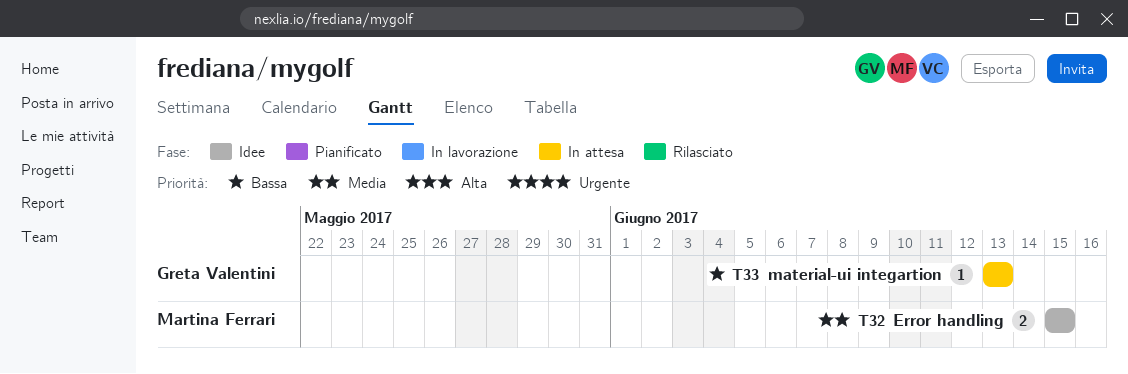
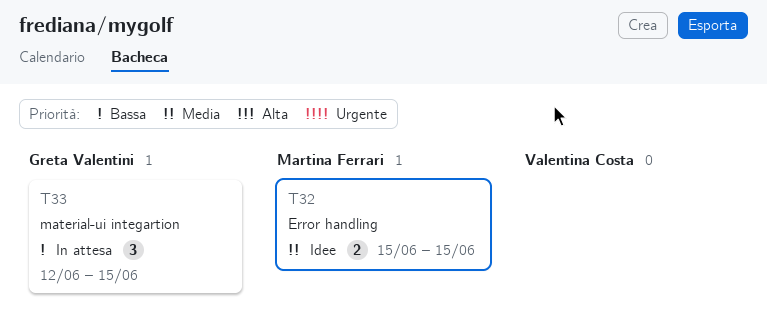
T33, estimate: 1 -> 3
T33, start: Jun 13 -> Jun 12
T33, due: Jun 13 -> Jun 15

